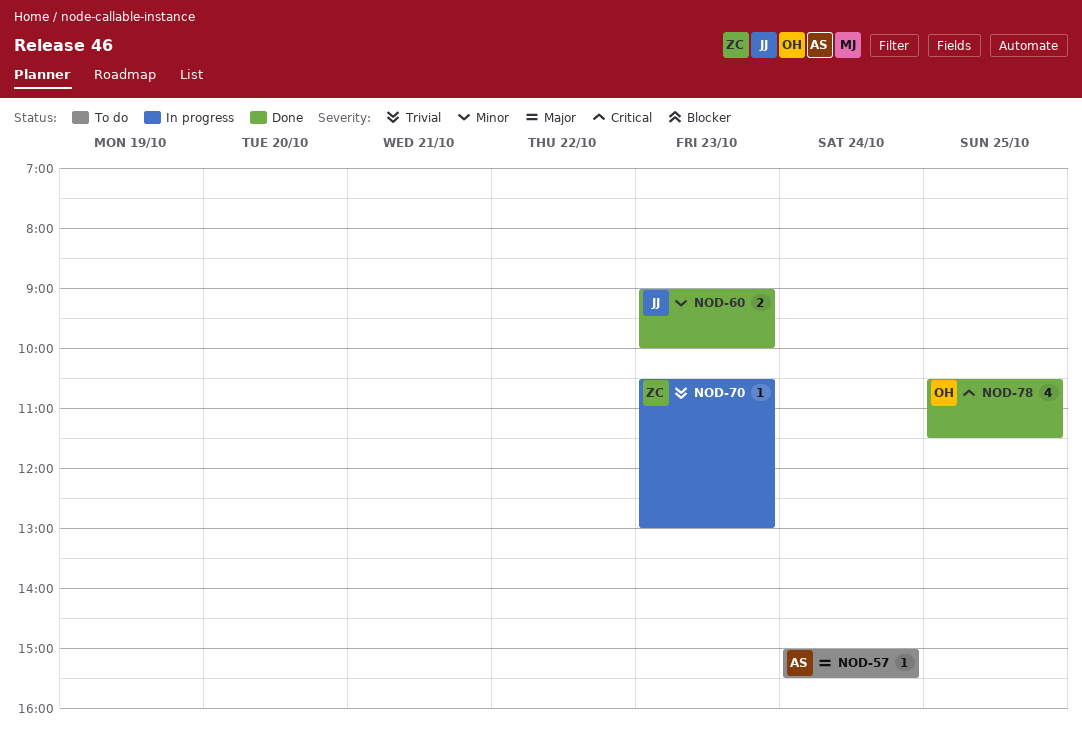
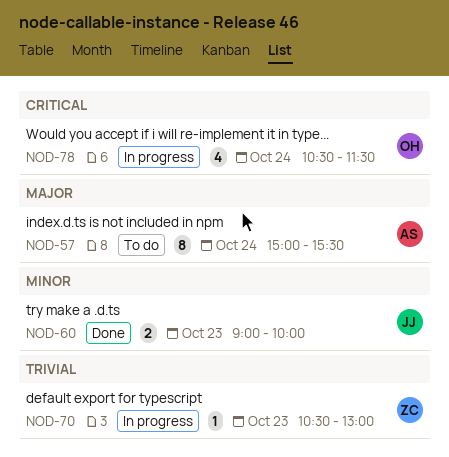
NOD-57, estimate: 1 -> 8
NOD-78, status: Done -> In progress
NOD-78, day: Oct 25 -> Oct 24

